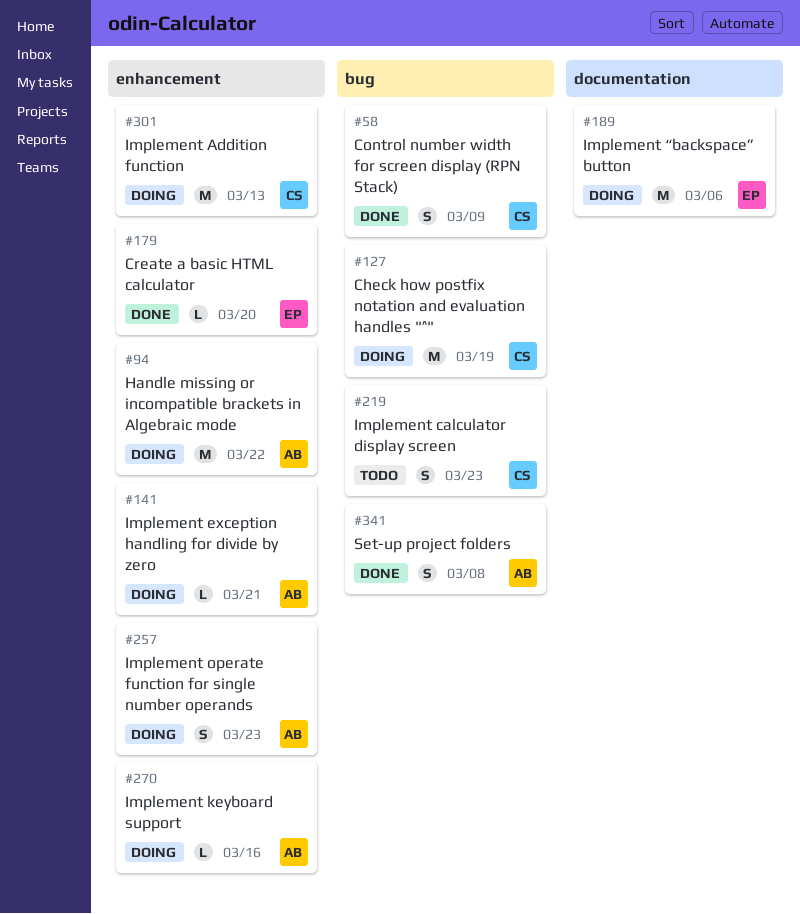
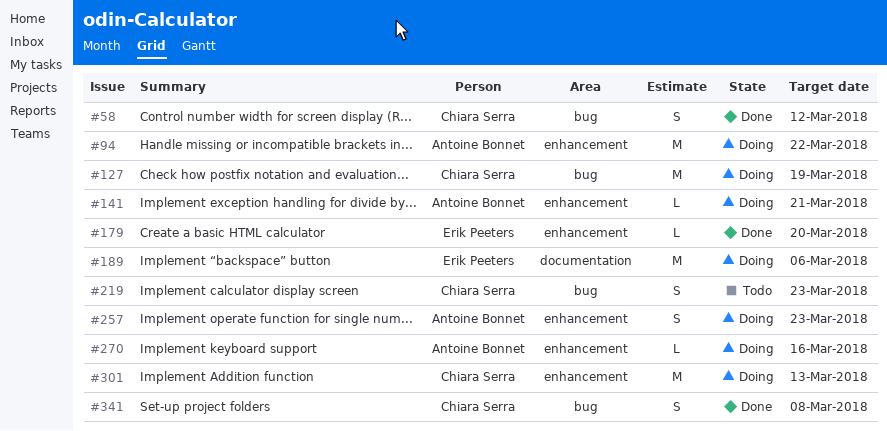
#58, due: Mar 9 -> Mar 12
#341, owner: Antoine Bonnet -> Chiara Serra

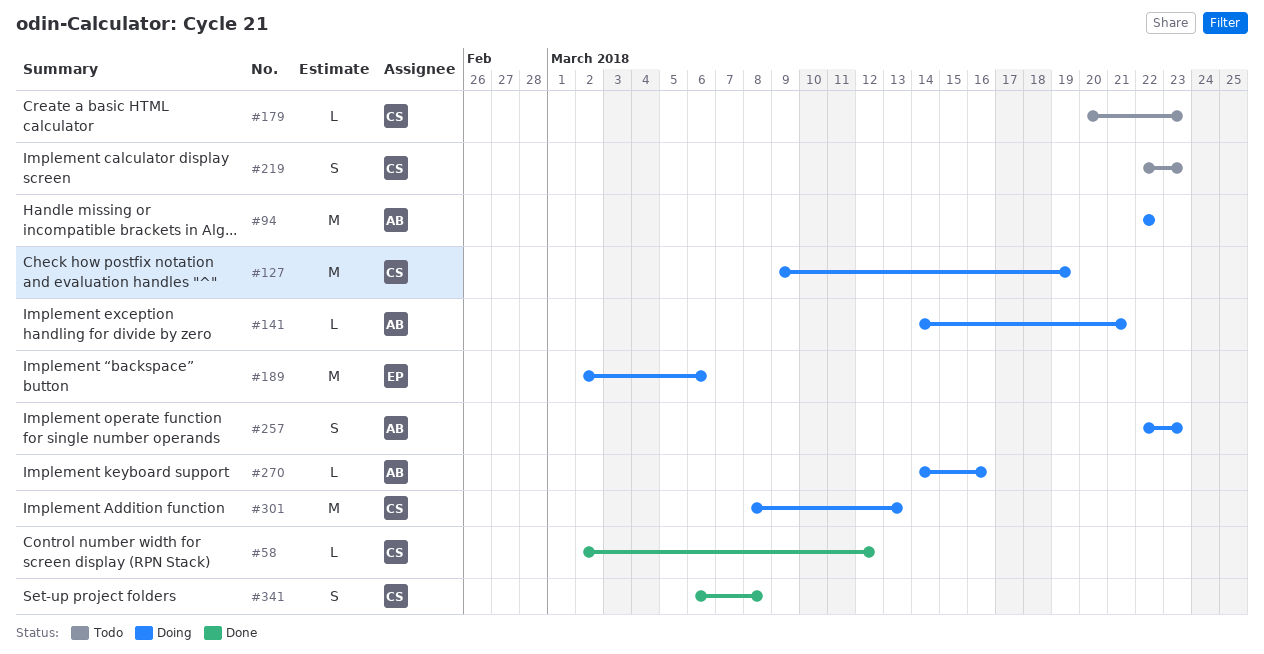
#58, estimate: S -> L
#179, status: Done -> Todo
#179, owner: Erik Peeters -> Chiara Serra
#179, due: Mar 20 -> Mar 23

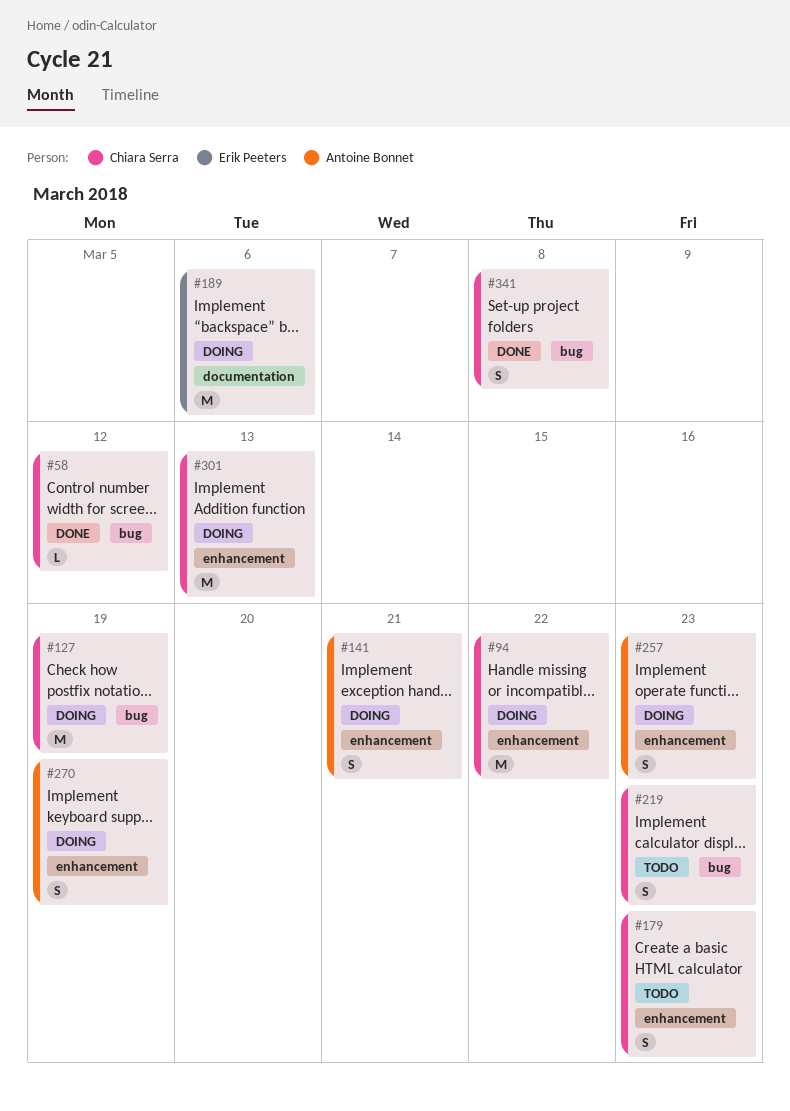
#94, owner: Antoine Bonnet -> Chiara Serra
#141, estimate: L -> S
#179, estimate: L -> S
#270, estimate: L -> S
#270, due: Mar 16 -> Mar 19

